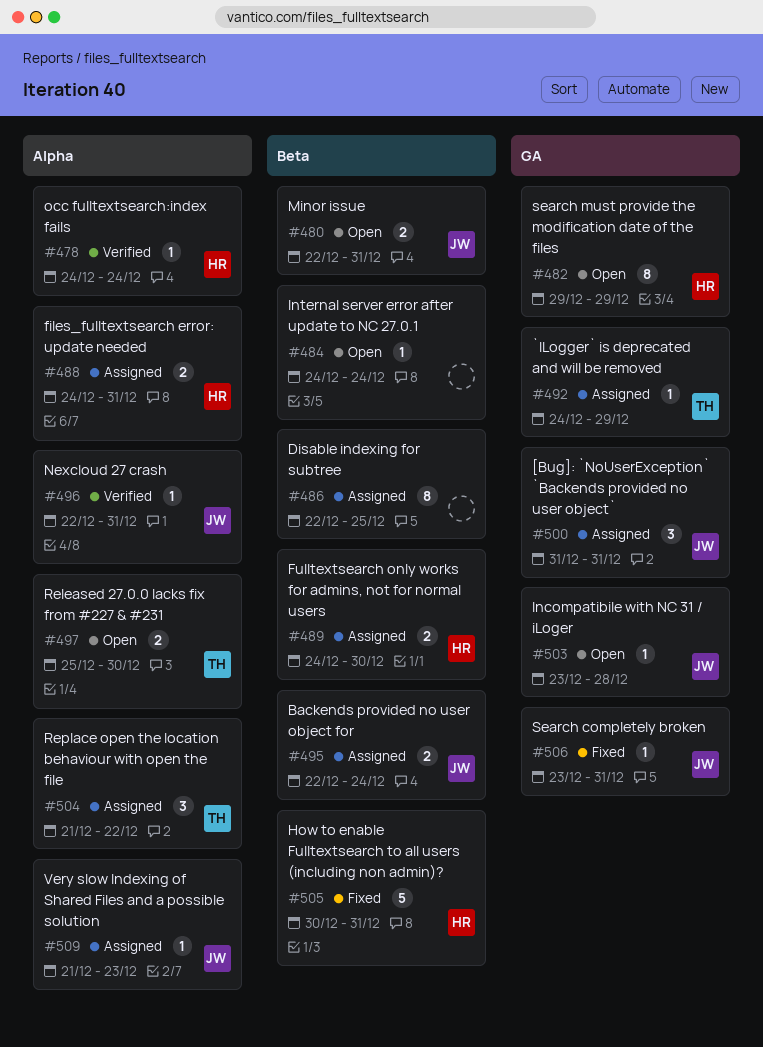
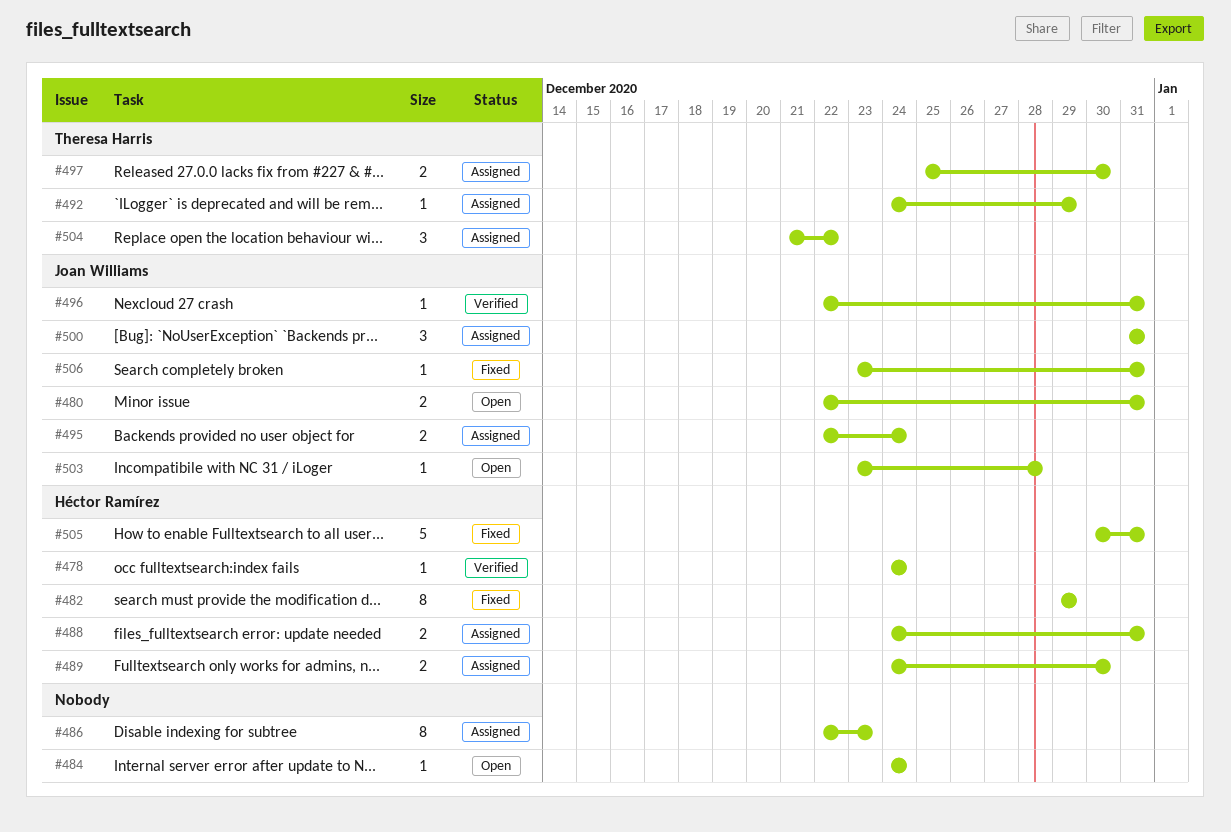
#482, status: Open -> Fixed
#486, due: Dec 25 -> Dec 23
#497, status: Open -> Assigned
#509: present -> none

